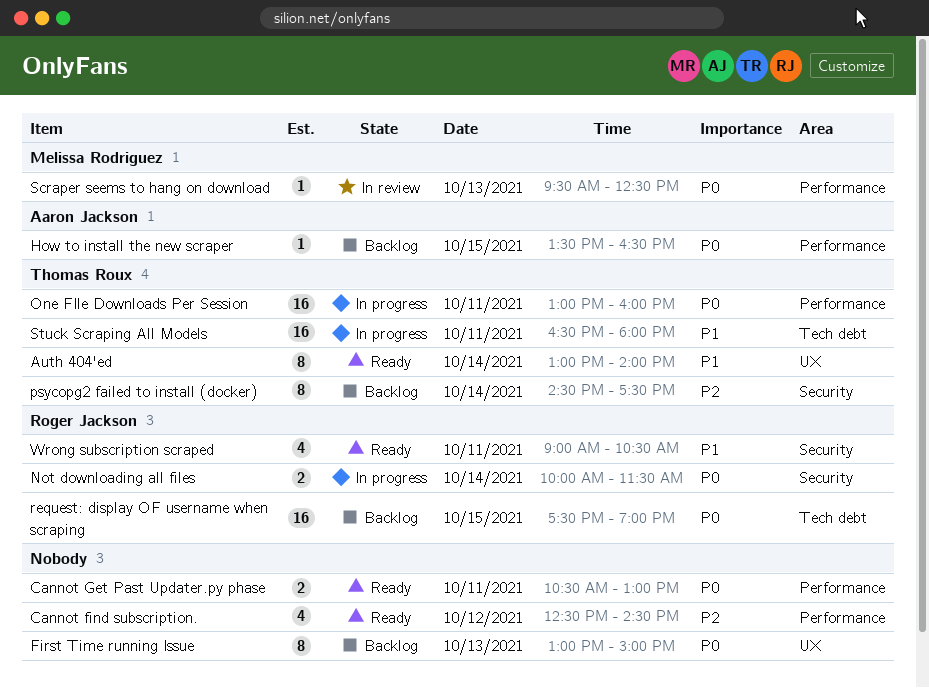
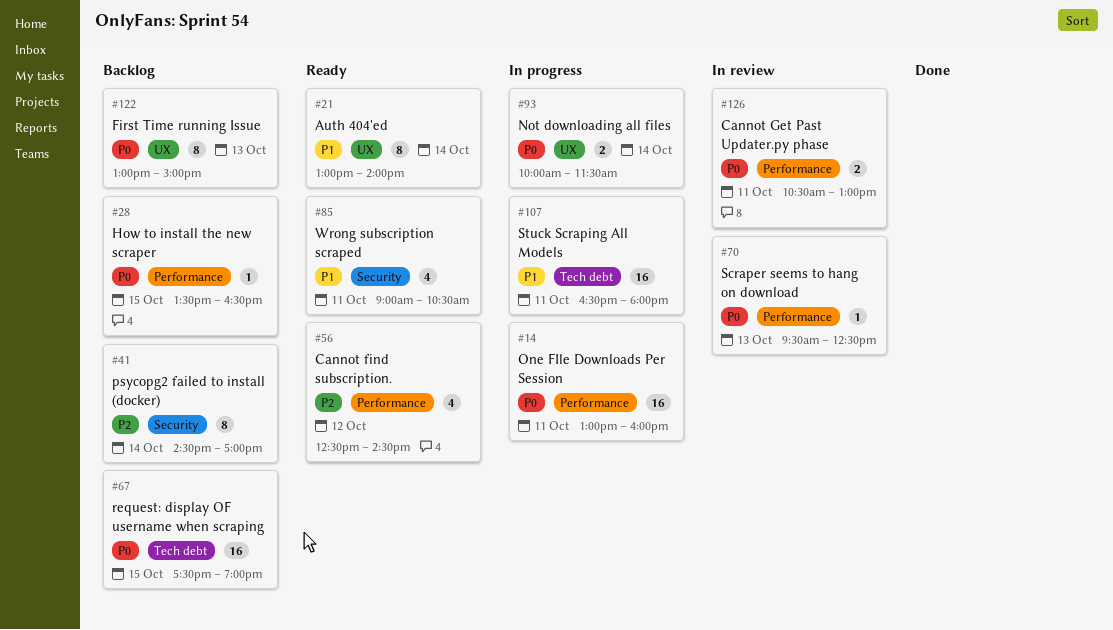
Cannot Get Past Updater.py phase, status: Ready -> In review
Not downloading all files, label: Security -> UX
psycopg2 failed to install (docker), ends: 17:30 -> 17:00

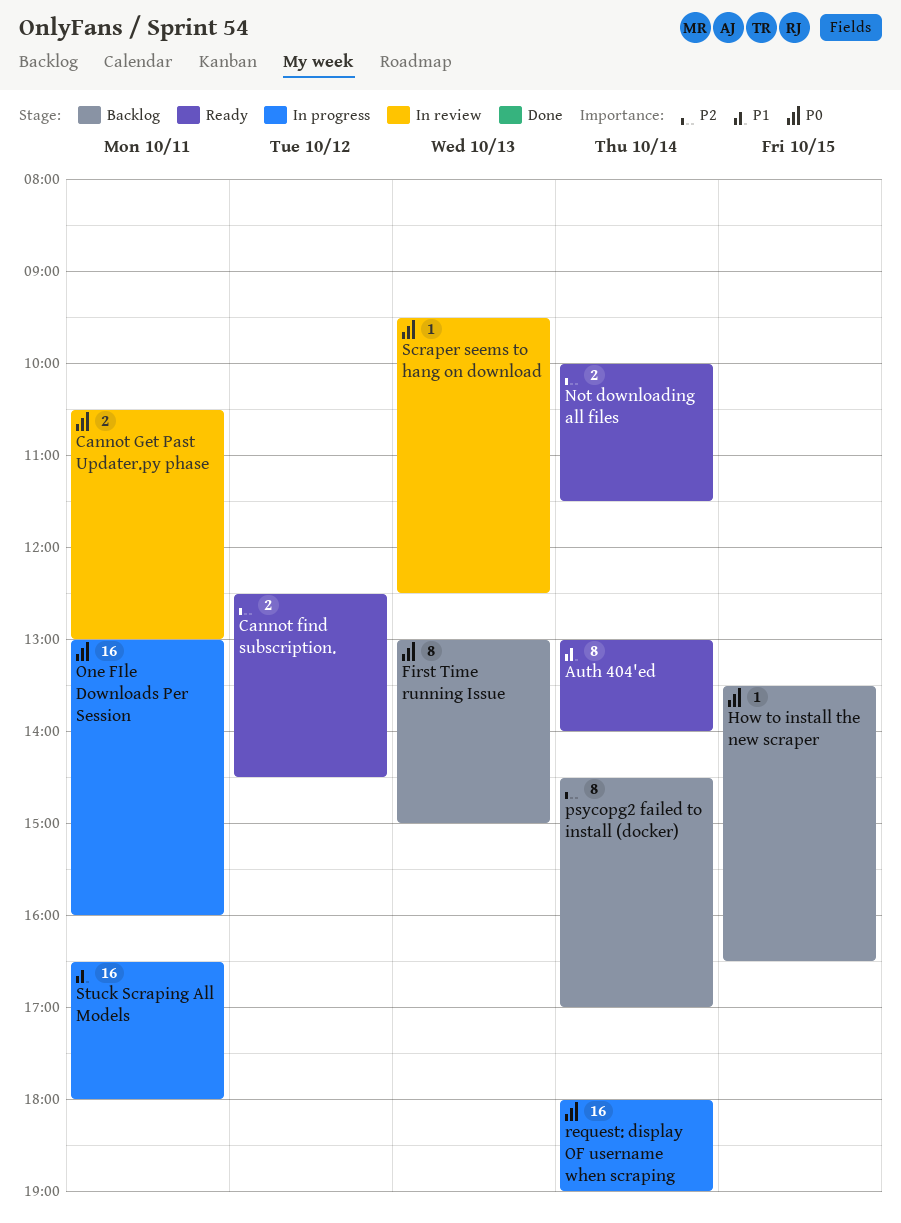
Cannot find subscription., estimate: 4 -> 2
Not downloading all files, status: In progress -> Ready
Not downloading all files, priority: P0 -> P2
request: display OF username when scraping, status: Backlog -> In progress
request: display OF username when scraping, day: Oct 15 -> Oct 14
request: display OF username when scraping, begins: 17:30 -> 18:00
Wrong subscription scraped: present -> none

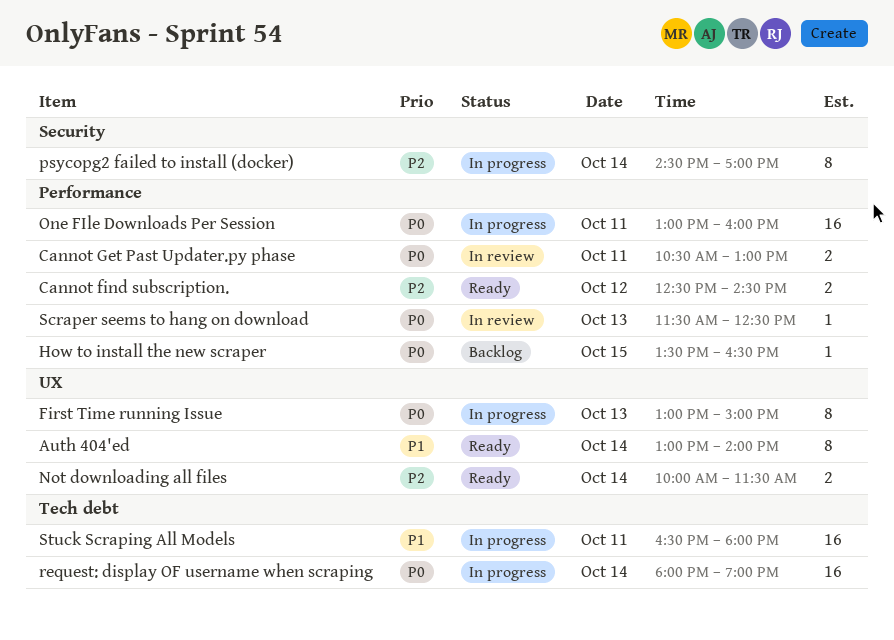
First Time running Issue, status: Backlog -> In progress
psycopg2 failed to install (docker), status: Backlog -> In progress
Scraper seems to hang on download, begins: 09:30 -> 11:30

